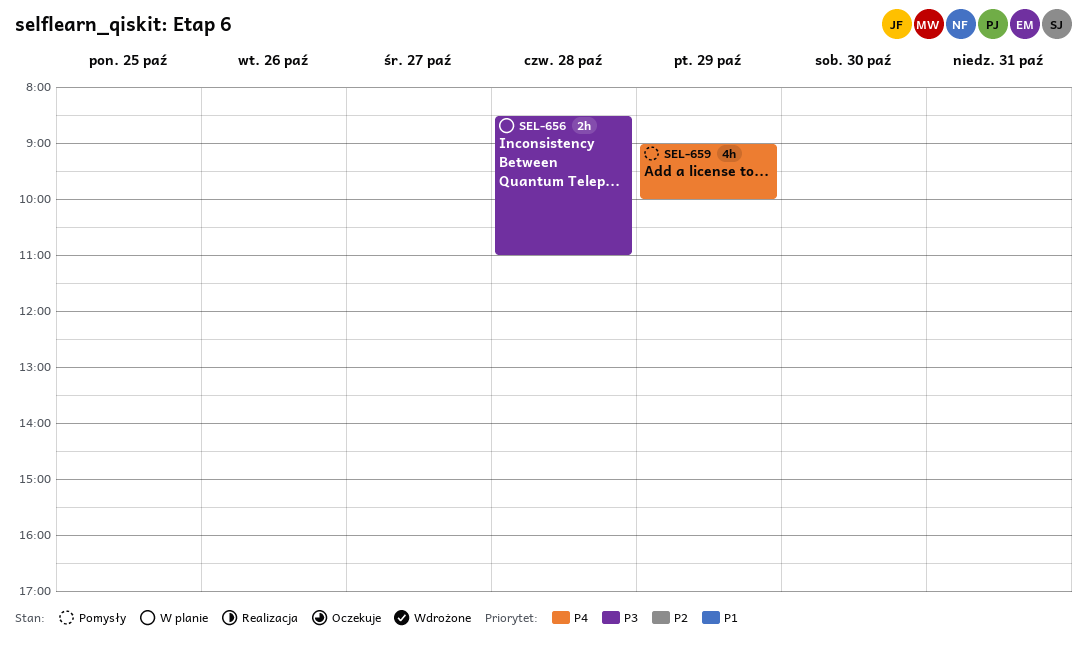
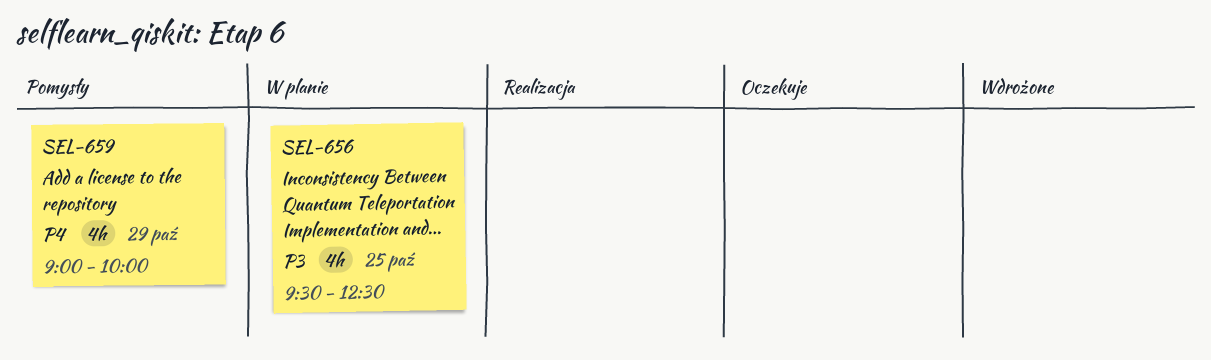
SEL-656, estimate: 2h -> 4h
SEL-656, day: Oct 28 -> Oct 25
SEL-656, begins: 08:30 -> 09:30
SEL-656, ends: 11:00 -> 12:30

